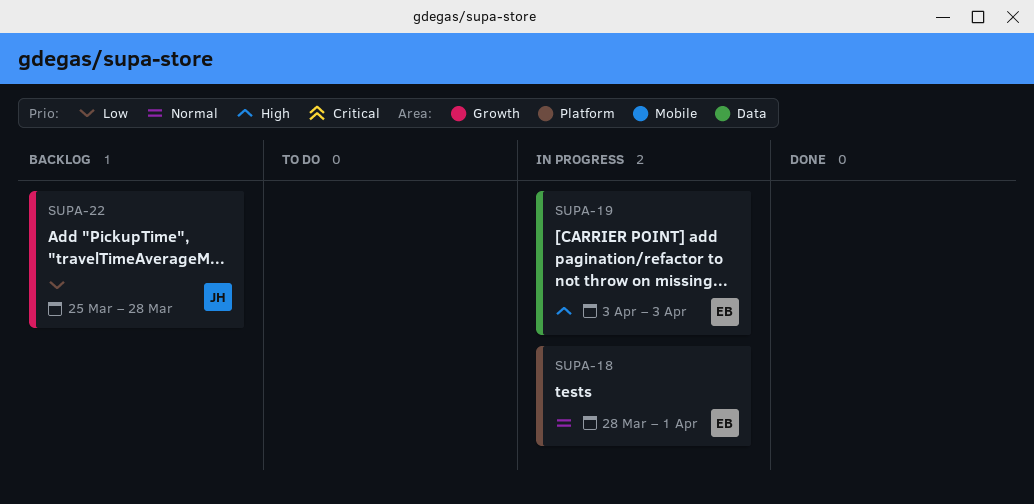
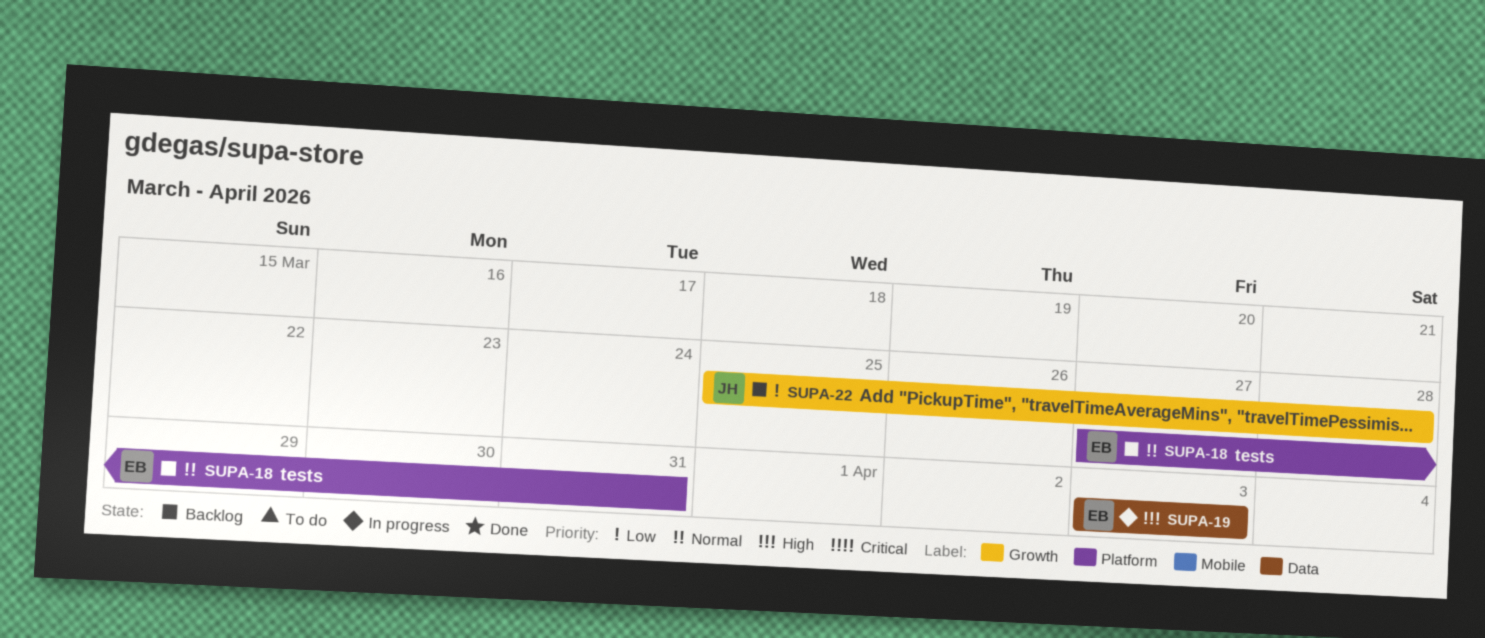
SUPA-18, status: In progress -> Backlog
SUPA-18, start: Mar 28 -> Mar 27
SUPA-18, due: Apr 1 -> Mar 31

